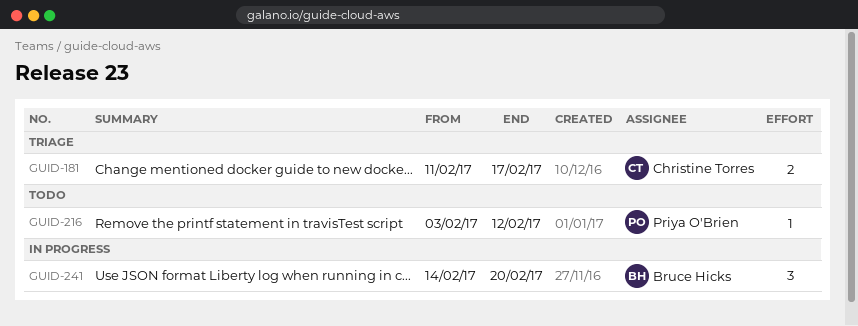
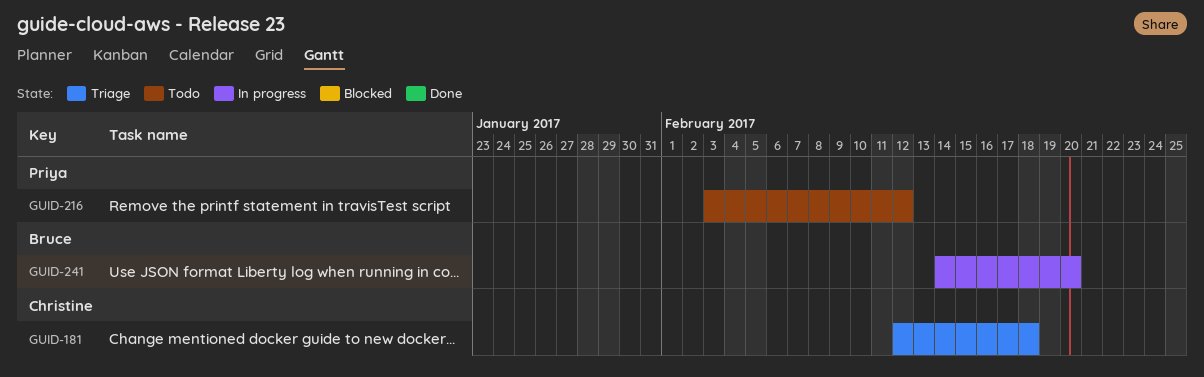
GUID-181, start: Feb 11 -> Feb 12
GUID-181, due: Feb 17 -> Feb 18

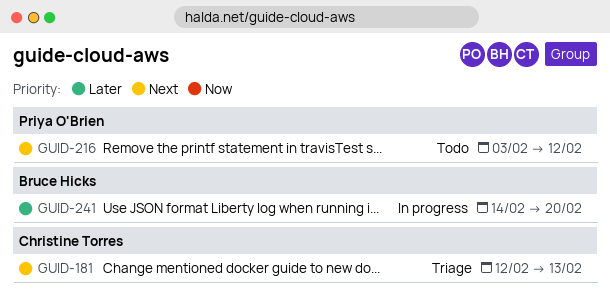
GUID-181, due: Feb 18 -> Feb 13

